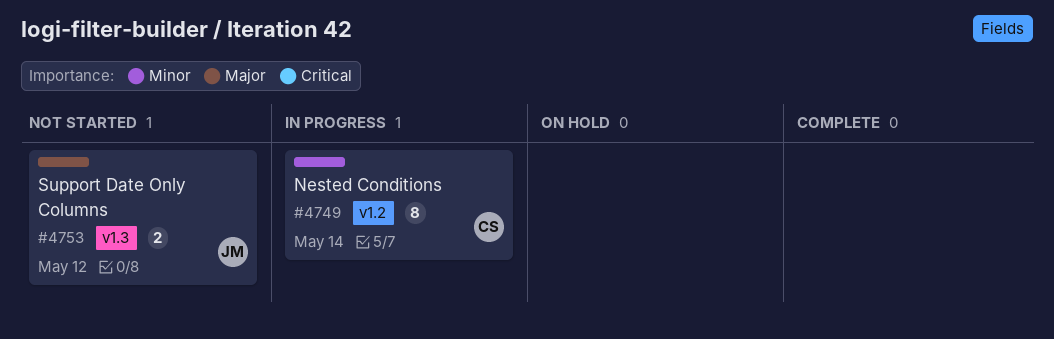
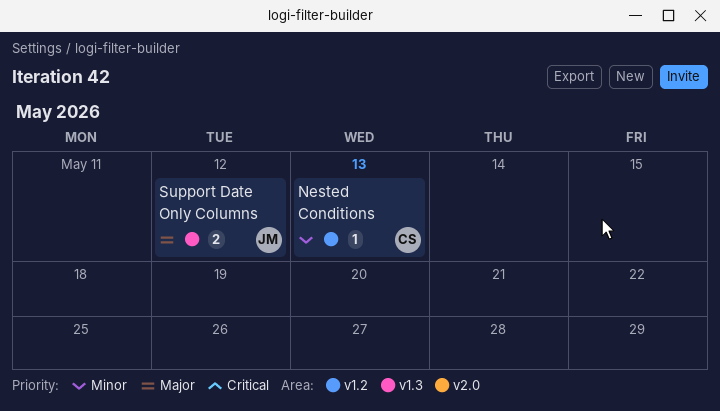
Nested Conditions, estimate: 8 -> 1
Nested Conditions, due: May 14 -> May 13

